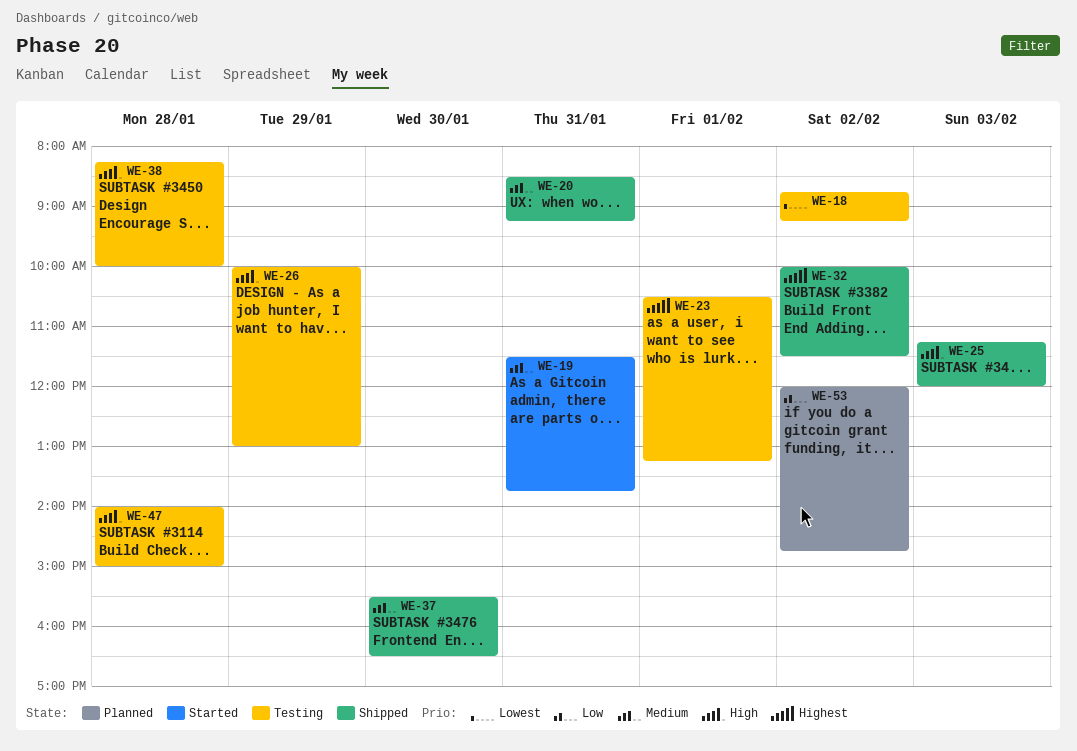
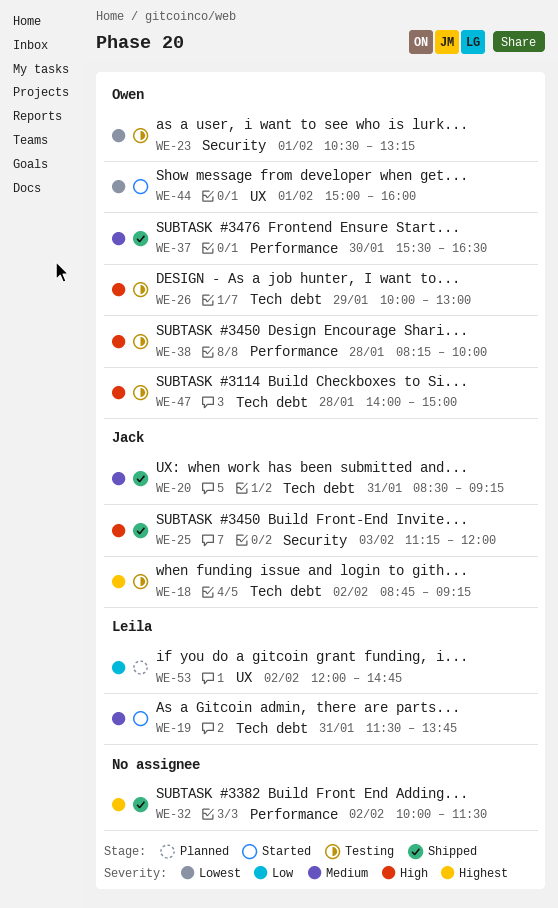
WE-18, priority: Lowest -> Highest
WE-23, priority: Highest -> Lowest
WE-44: none -> present

